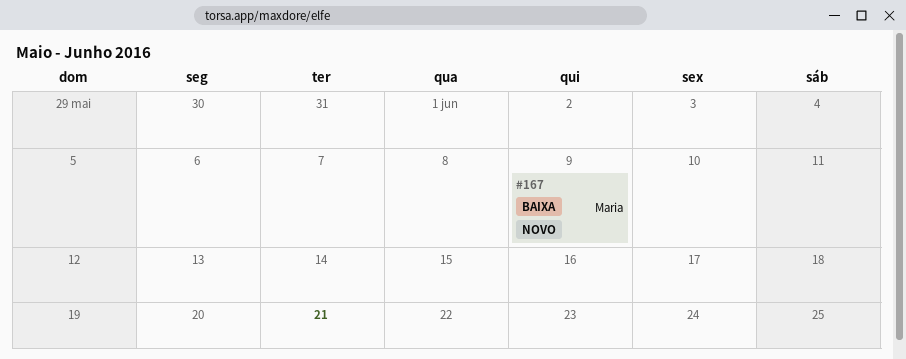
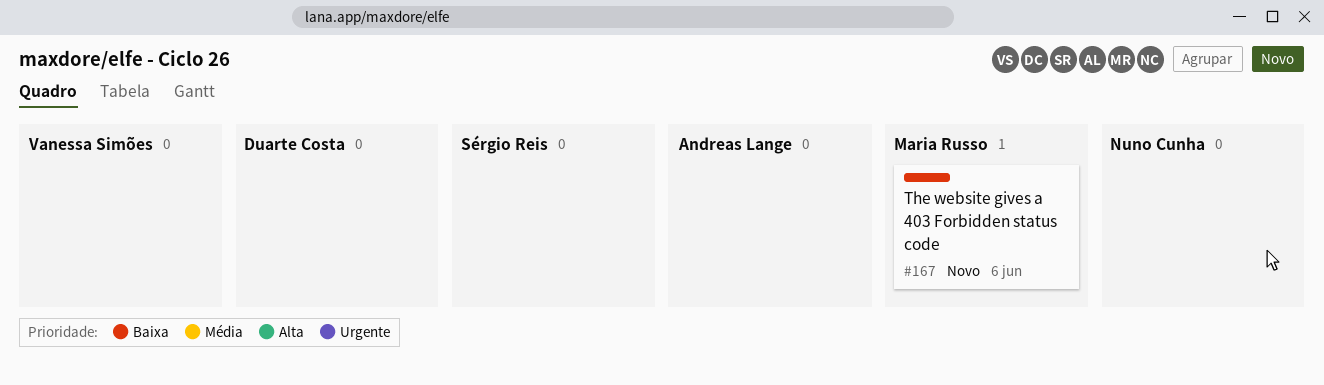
#167, due: Jun 9 -> Jun 6

